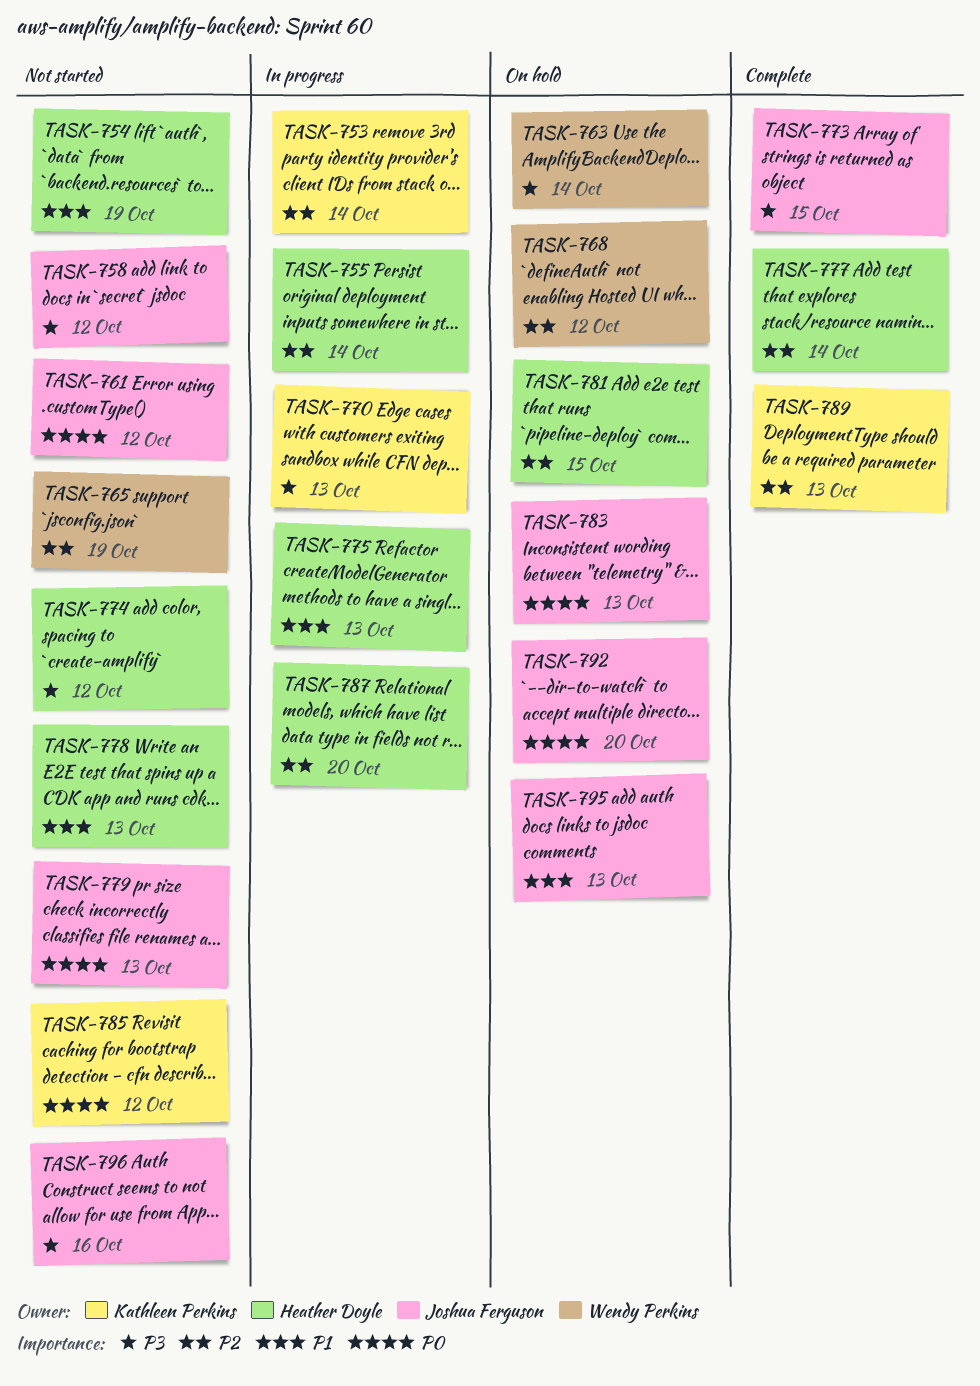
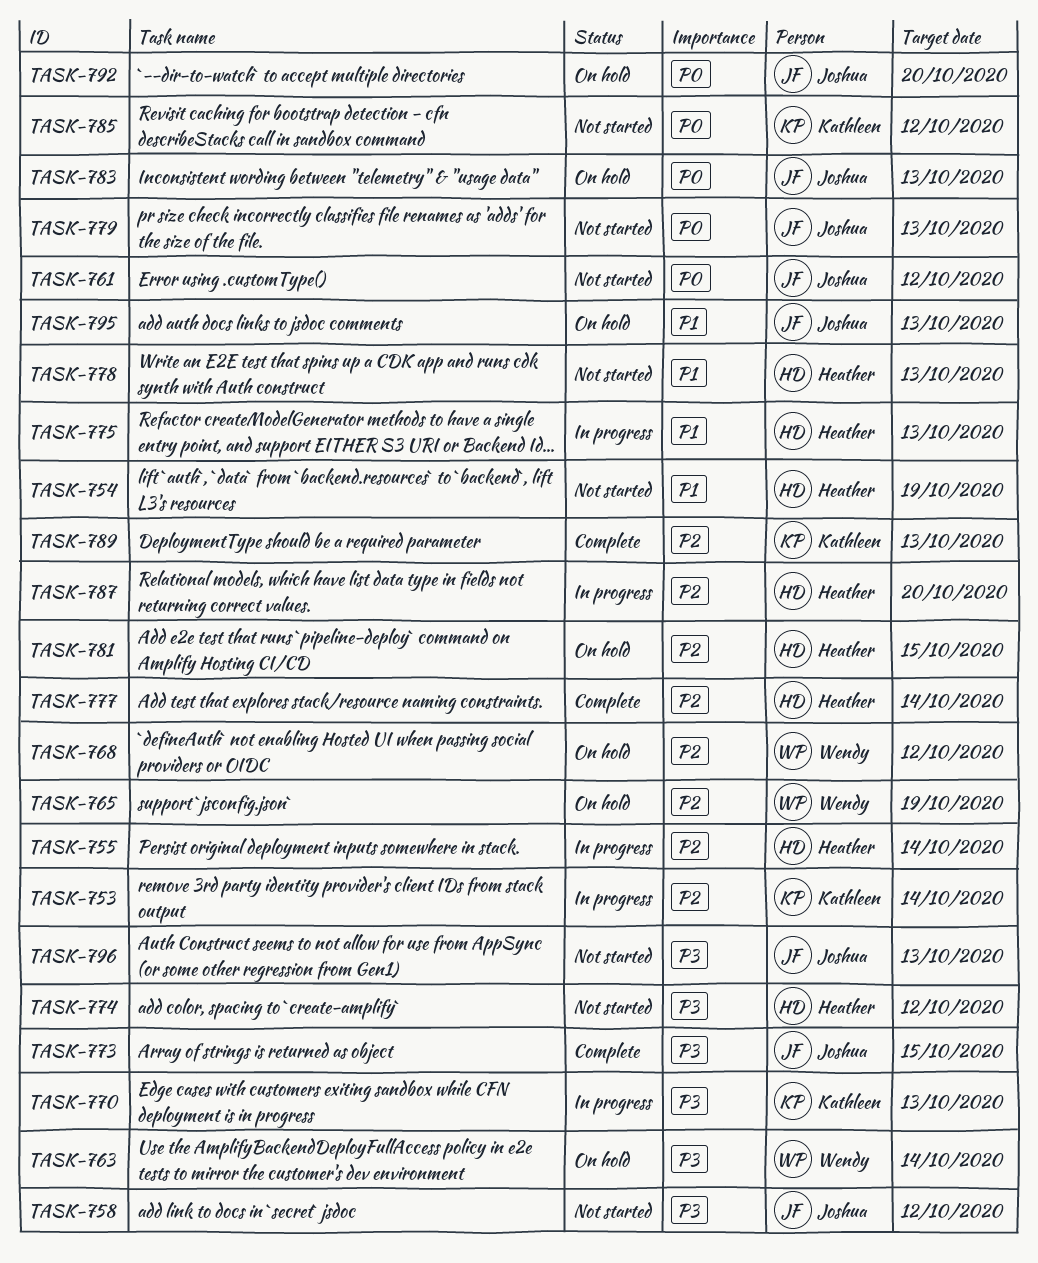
TASK-765, status: Not started -> On hold
TASK-796, due: Oct 16 -> Oct 13

